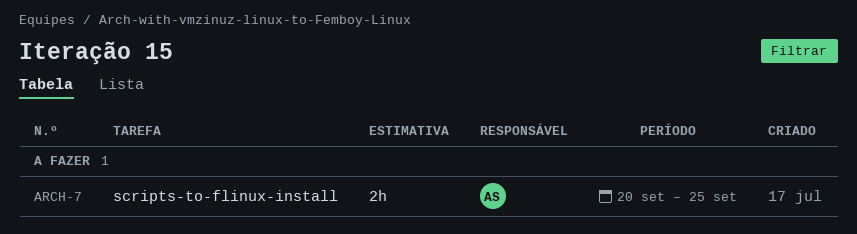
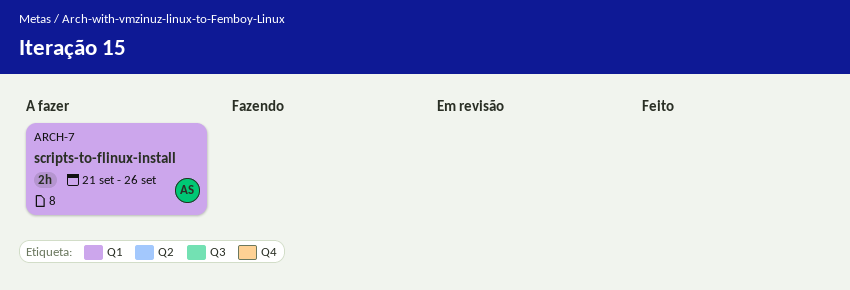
ARCH-7, start: Sep 20 -> Sep 21
ARCH-7, due: Sep 25 -> Sep 26

